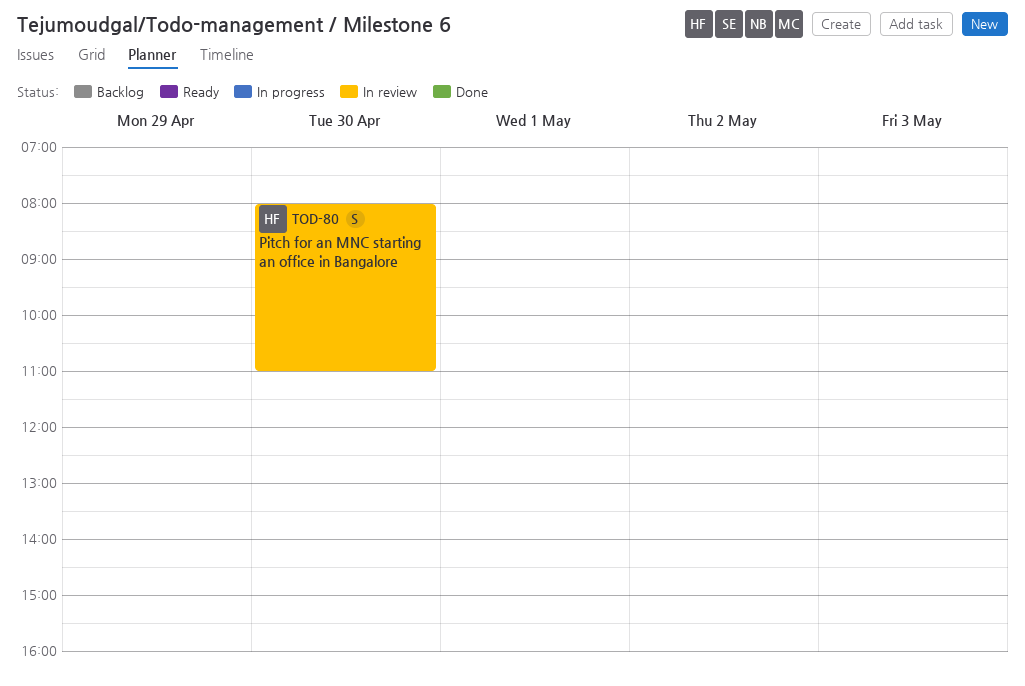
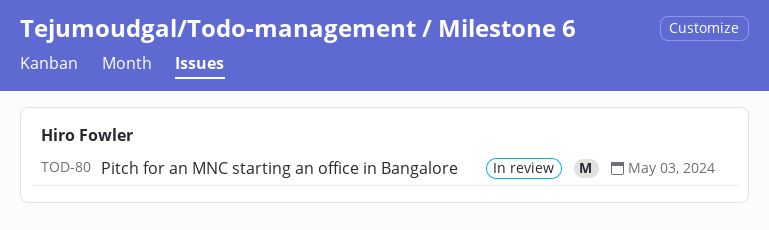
TOD-80, estimate: S -> M
TOD-80, day: Apr 30 -> May 3

